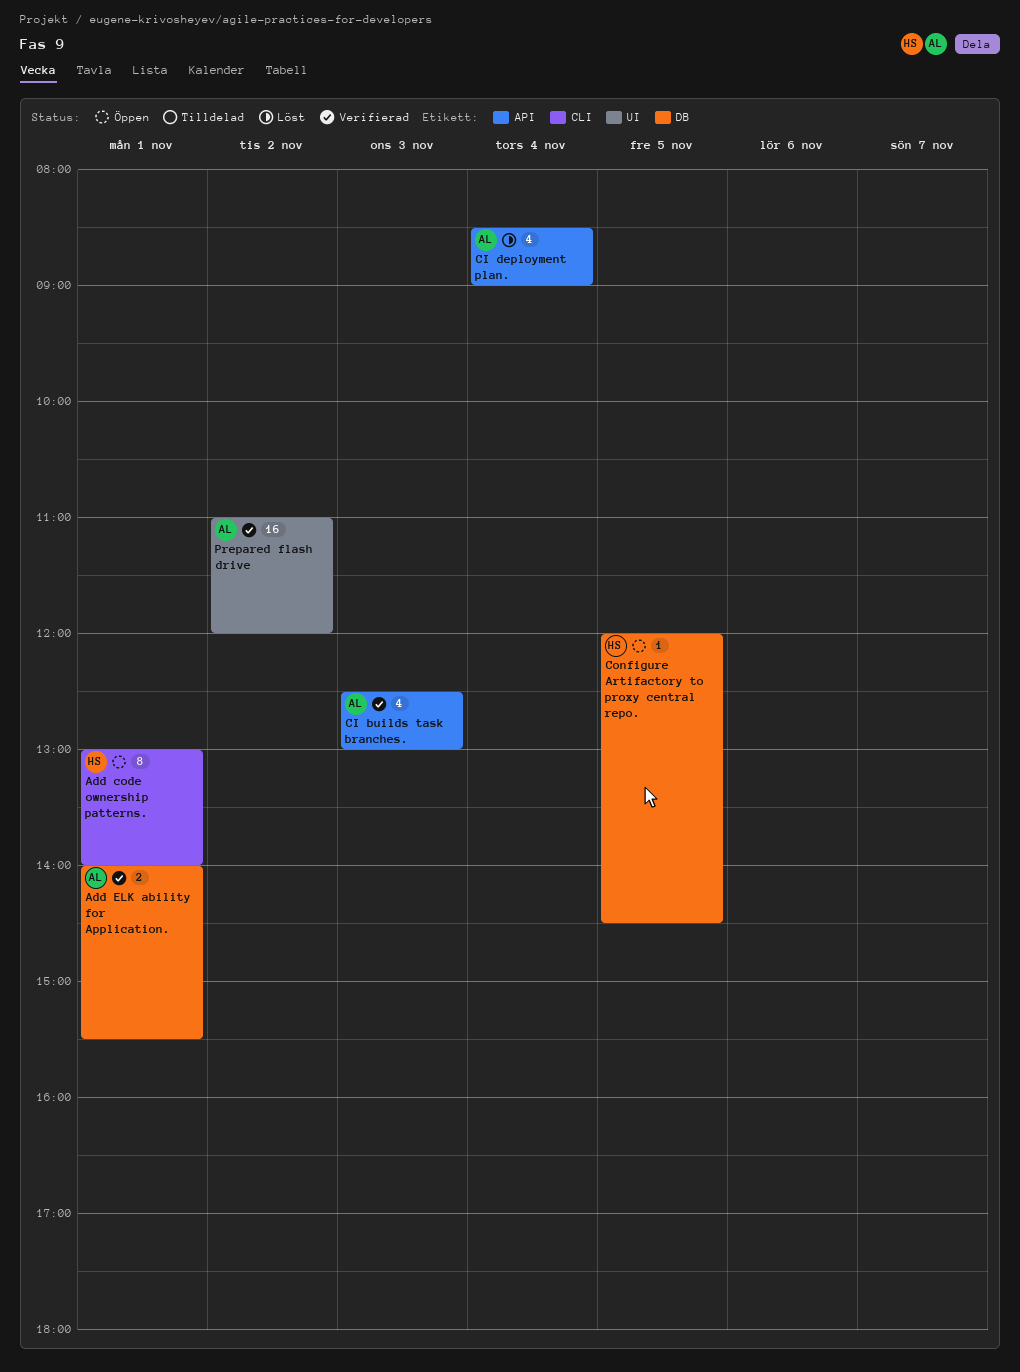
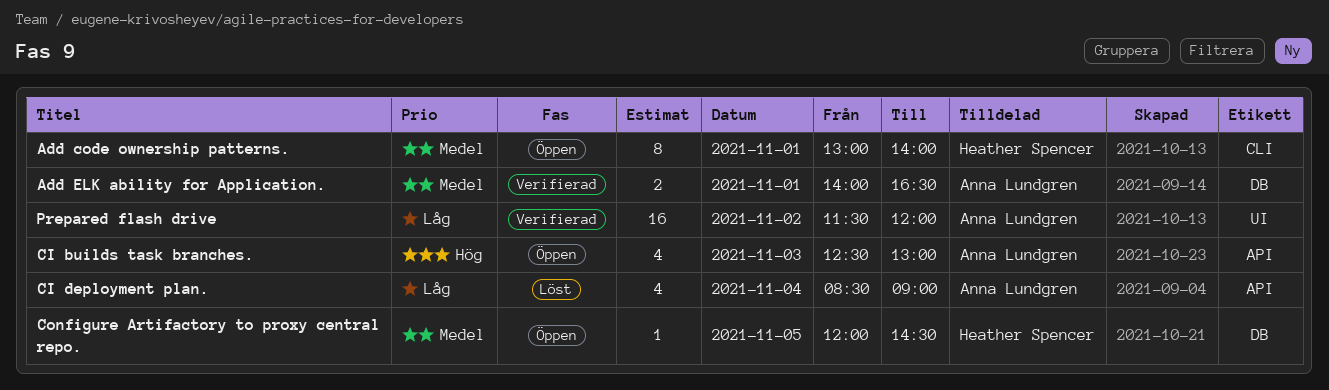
Add ELK ability for Application., ends: 15:30 -> 16:30
CI builds task branches., status: Verifierad -> Öppen
Prepared flash drive, begins: 11:00 -> 11:30

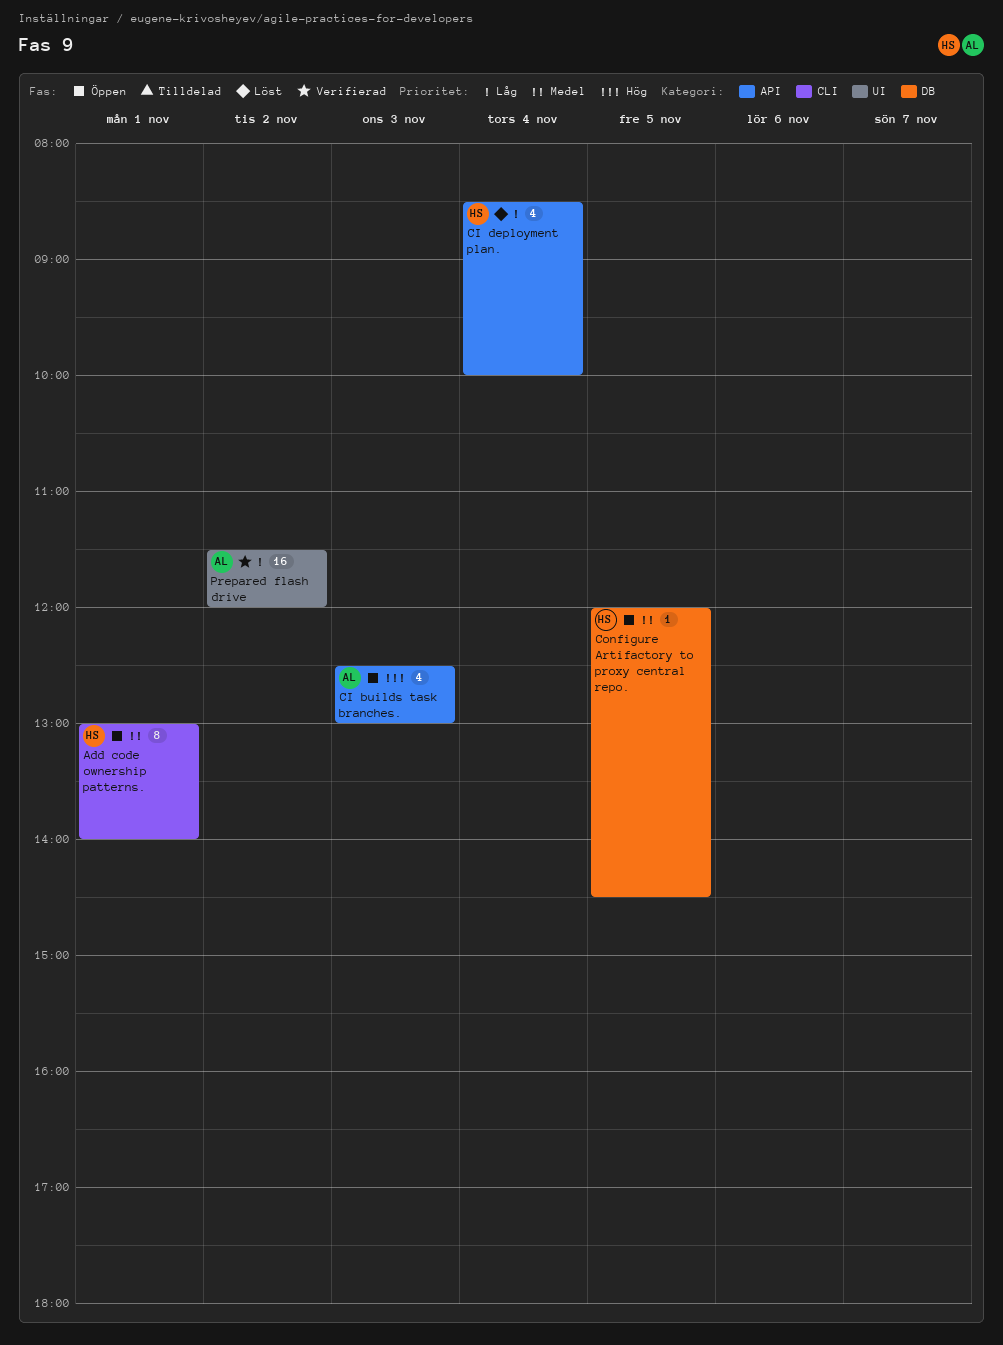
Add ELK ability for Application.: present -> none
CI deployment plan., owner: Anna Lundgren -> Heather Spencer
CI deployment plan., ends: 09:00 -> 10:00

